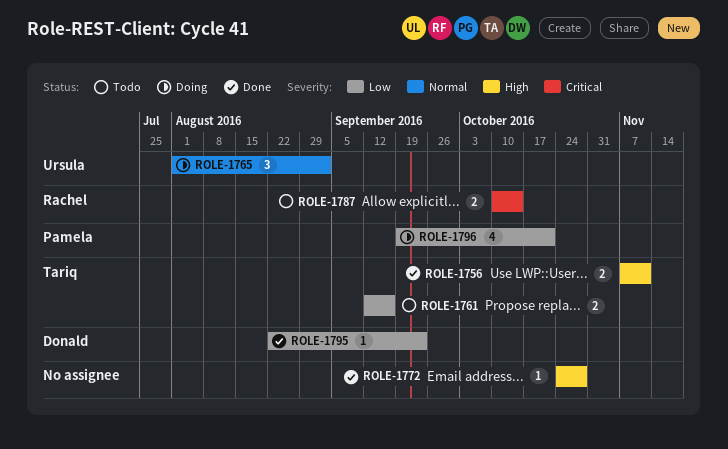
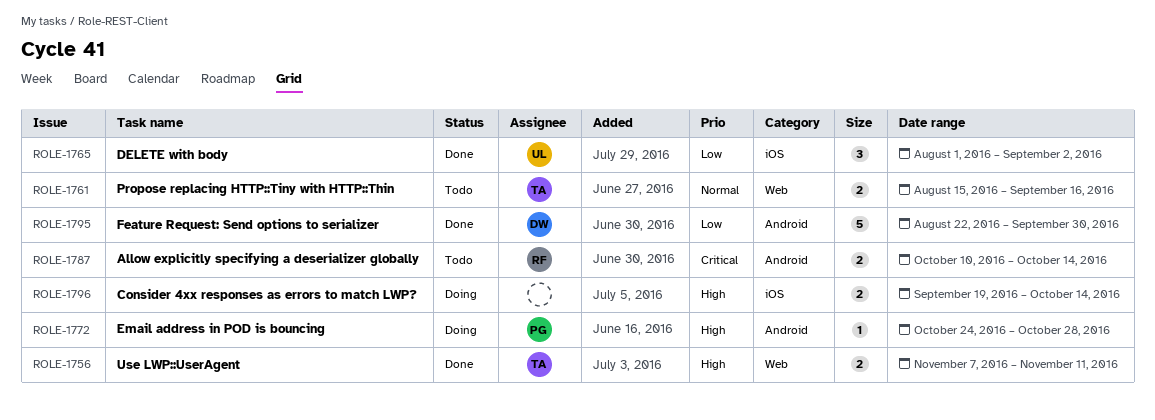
ROLE-1761, priority: Low -> Normal
ROLE-1761, start: Sep 12 -> Aug 15
ROLE-1765, status: Doing -> Done
ROLE-1765, priority: Normal -> Low
ROLE-1772, status: Done -> Doing
ROLE-1772, owner: none -> Pamela
ROLE-1795, estimate: 1 -> 5
ROLE-1795, due: Sep 23 -> Sep 30
ROLE-1796, owner: Pamela -> none
ROLE-1796, priority: Low -> High
ROLE-1796, estimate: 4 -> 2
ROLE-1796, due: Oct 21 -> Oct 14

